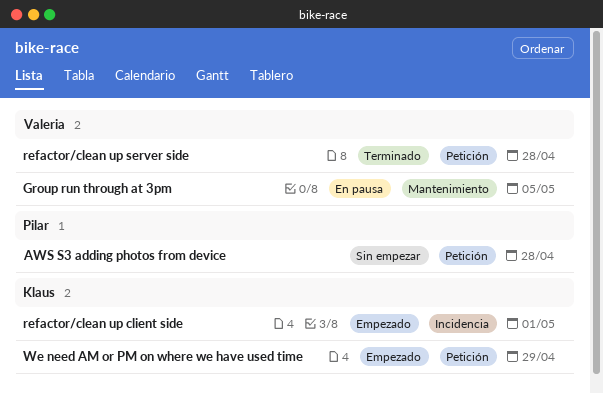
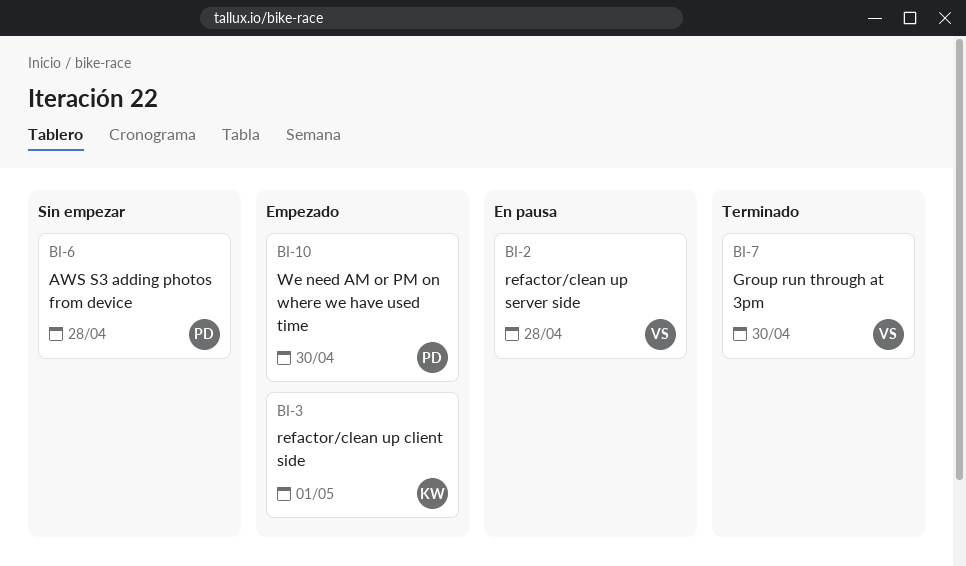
Group run through at 3pm, status: En pausa -> Terminado
Group run through at 3pm, due: May 5 -> Apr 30
refactor/clean up server side, status: Terminado -> En pausa
We need AM or PM on where we have used time, owner: Klaus -> Pilar
We need AM or PM on where we have used time, due: Apr 29 -> Apr 30

